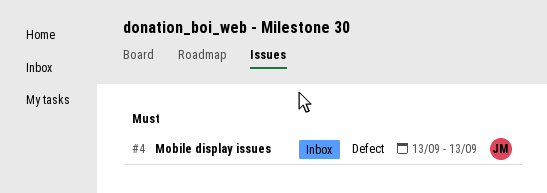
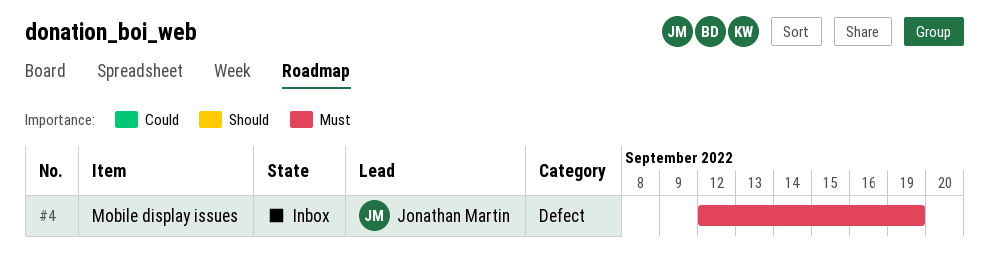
#4, start: Sep 13 -> Sep 12
#4, due: Sep 13 -> Sep 19

